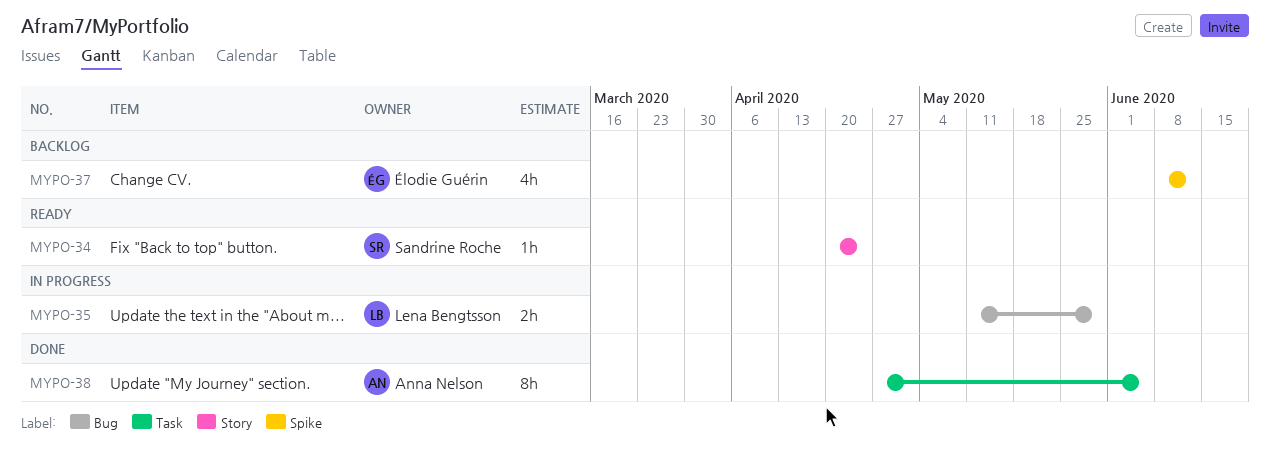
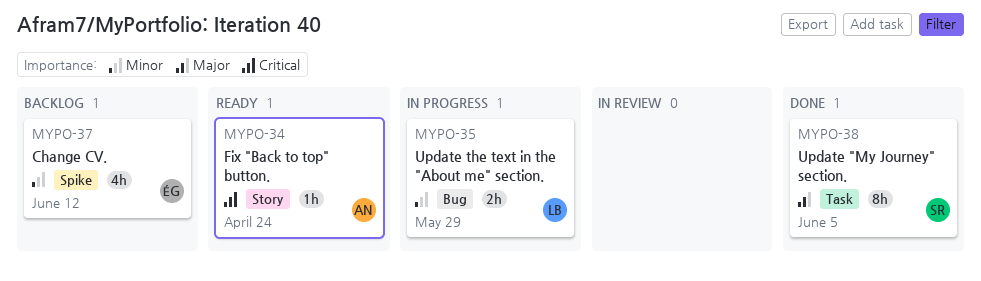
MYPO-34, owner: Sandrine Roche -> Anna Nelson
MYPO-38, owner: Anna Nelson -> Sandrine Roche

